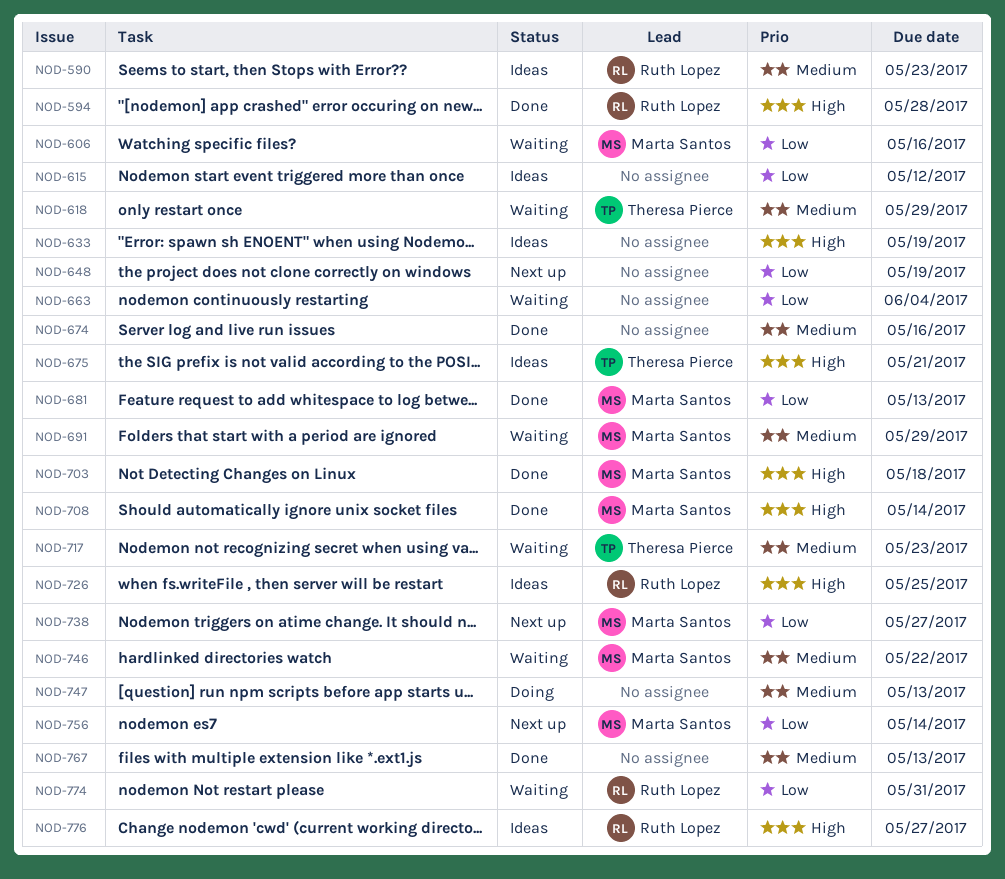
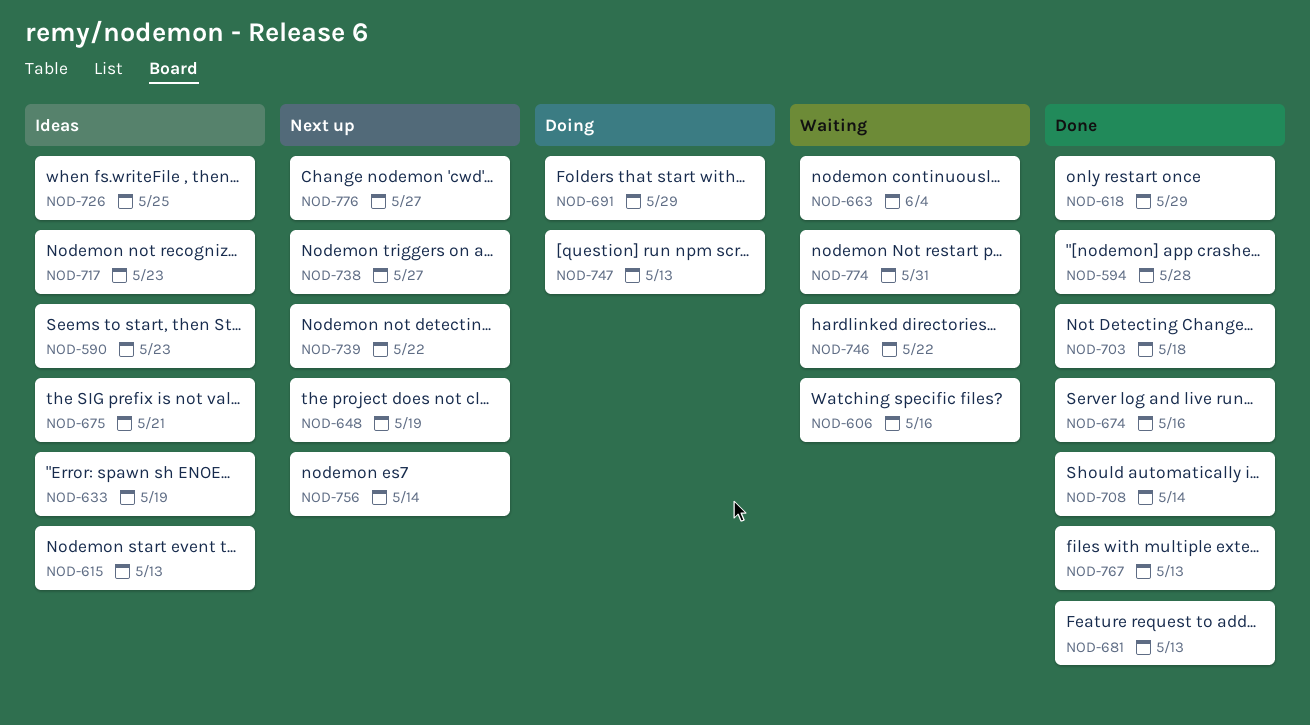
NOD-615, due: May 12 -> May 13
NOD-618, status: Waiting -> Done
NOD-691, status: Waiting -> Doing
NOD-717, status: Waiting -> Ideas
NOD-739: none -> present
NOD-776, status: Ideas -> Next up

